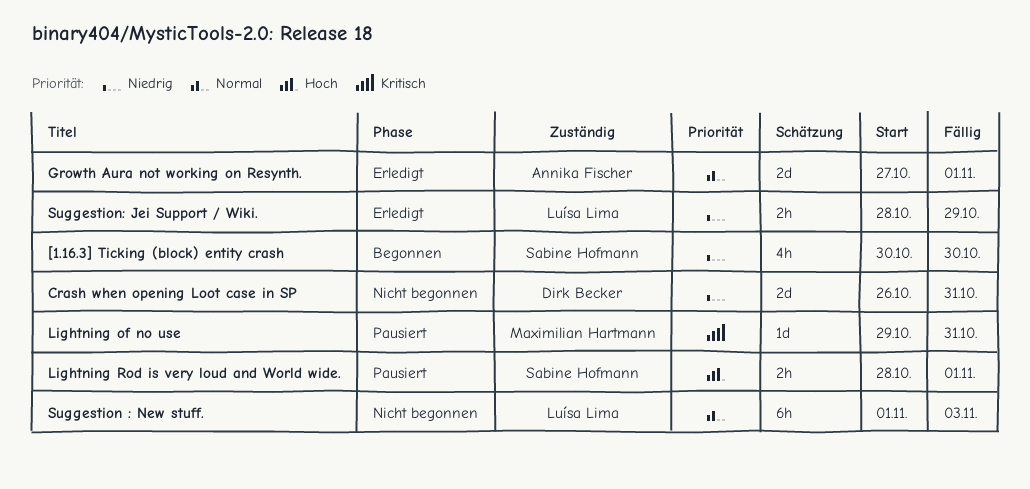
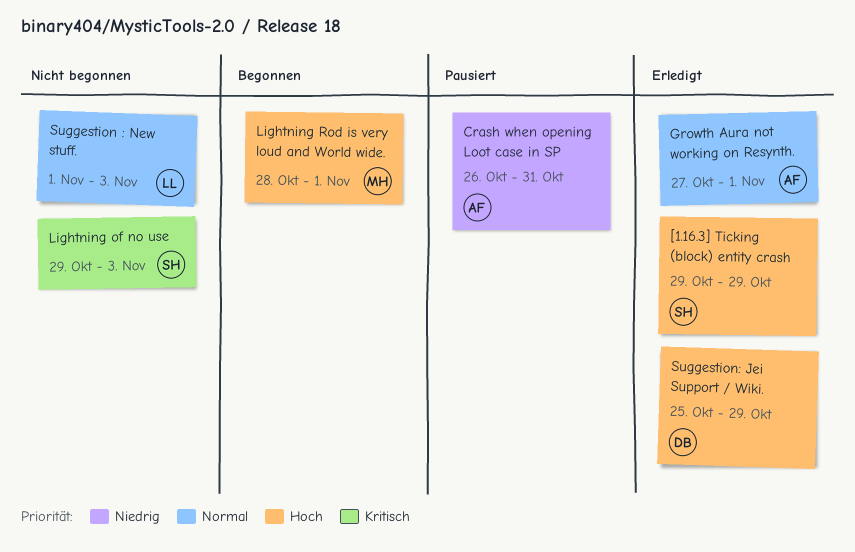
[1.16.3] Ticking (block) entity crash, status: Begonnen -> Erledigt
[1.16.3] Ticking (block) entity crash, priority: Niedrig -> Hoch
[1.16.3] Ticking (block) entity crash, start: Oct 30 -> Oct 29
[1.16.3] Ticking (block) entity crash, due: Oct 30 -> Oct 29
Crash when opening Loot case in SP, status: Nicht begonnen -> Pausiert
Crash when opening Loot case in SP, owner: Dirk Becker -> Annika Fischer
Lightning of no use, status: Pausiert -> Nicht begonnen
Lightning of no use, owner: Maximilian Hartmann -> Sabine Hofmann
Lightning of no use, due: Oct 31 -> Nov 3
Lightning Rod is very loud and World wide., status: Pausiert -> Begonnen
Lightning Rod is very loud and World wide., owner: Sabine Hofmann -> Maximilian Hartmann
Suggestion: Jei Support / Wiki., owner: Luísa Lima -> Dirk Becker
Suggestion: Jei Support / Wiki., priority: Niedrig -> Hoch
Suggestion: Jei Support / Wiki., start: Oct 28 -> Oct 25

